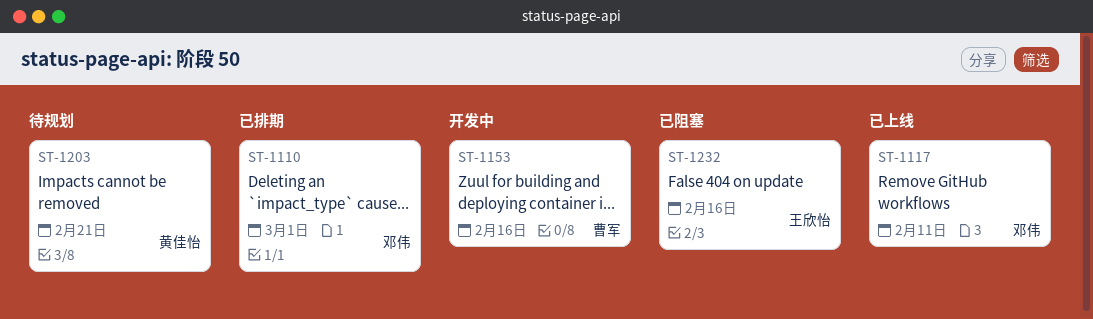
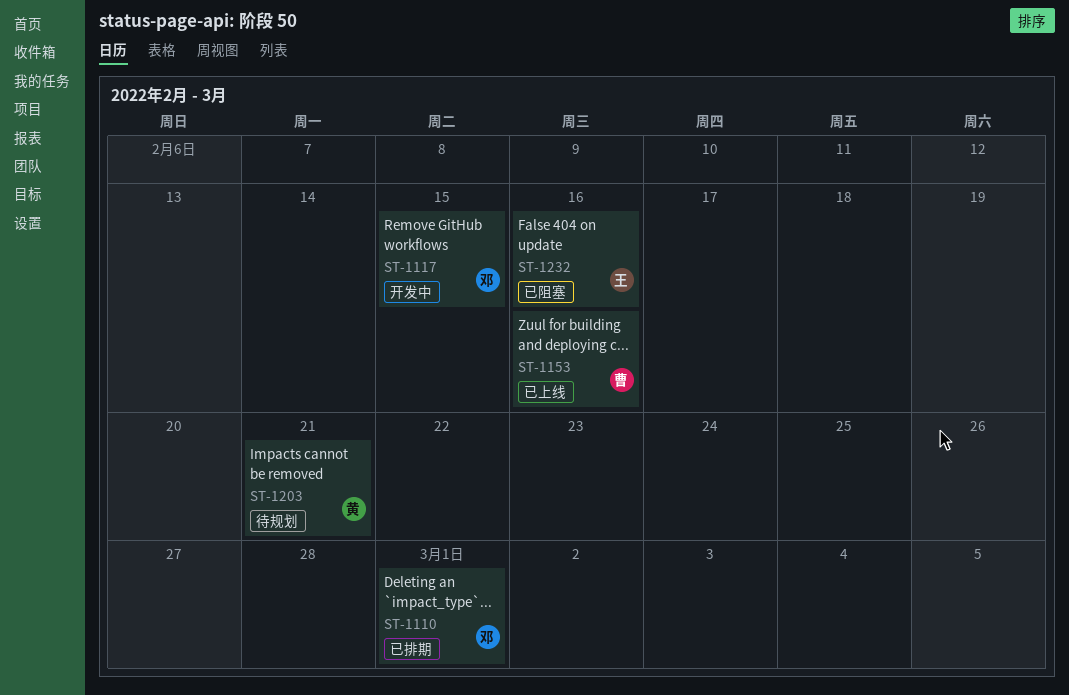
ST-1117, status: 已上线 -> 开发中
ST-1117, due: Feb 11 -> Feb 15
ST-1153, status: 开发中 -> 已上线

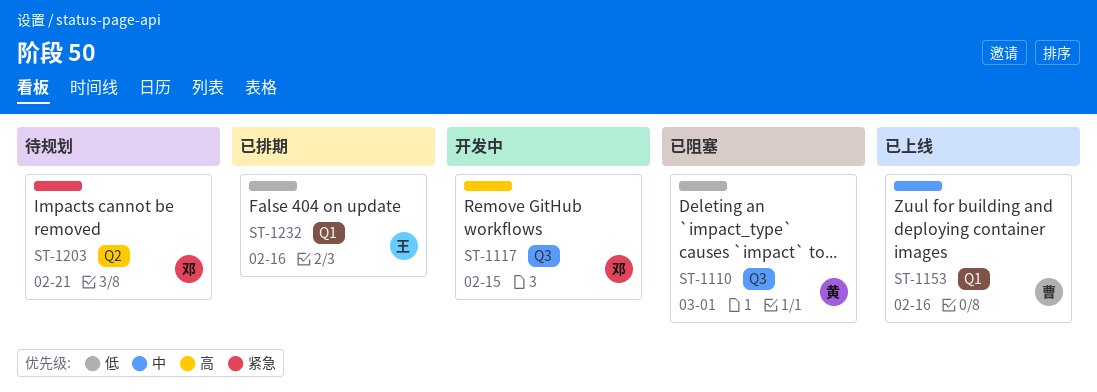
ST-1110, status: 已排期 -> 已阻塞
ST-1110, owner: 邓 -> 黄
ST-1203, owner: 黄 -> 邓
ST-1232, status: 已阻塞 -> 已排期

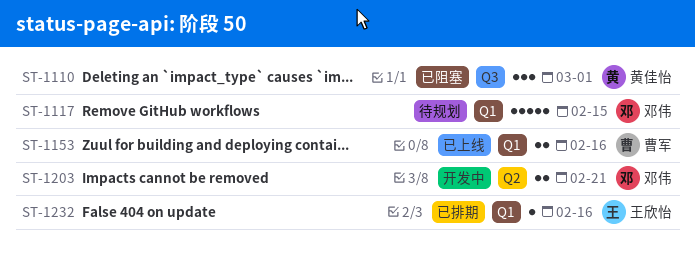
ST-1117, status: 开发中 -> 待规划
ST-1117, label: Q3 -> Q1
ST-1203, status: 待规划 -> 开发中

